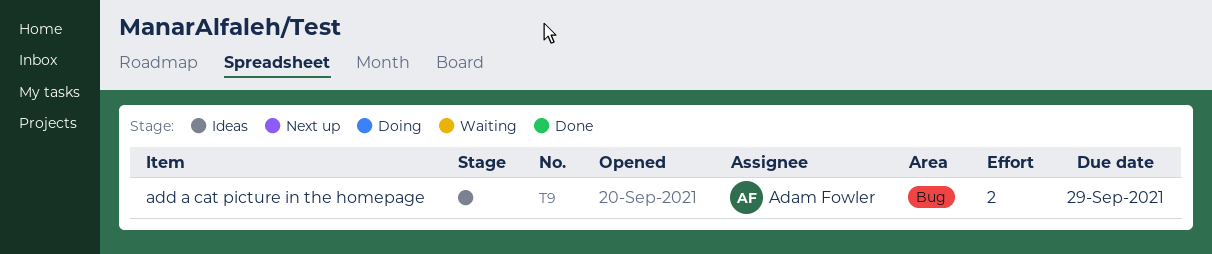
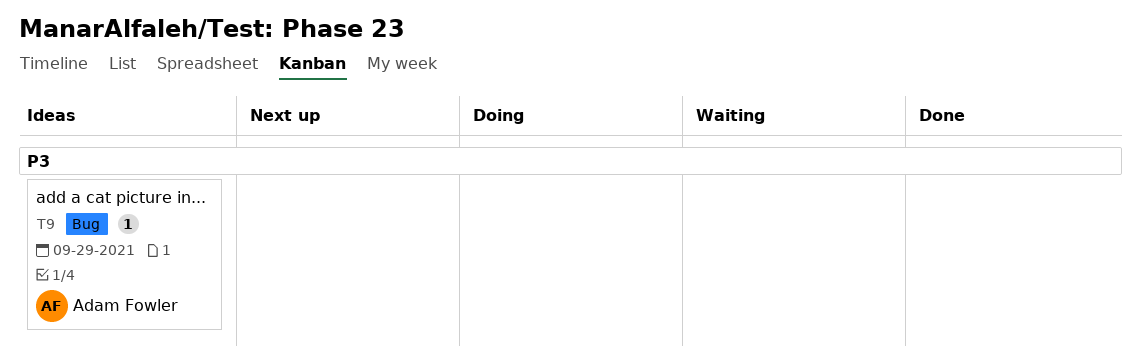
T9, estimate: 2 -> 1

